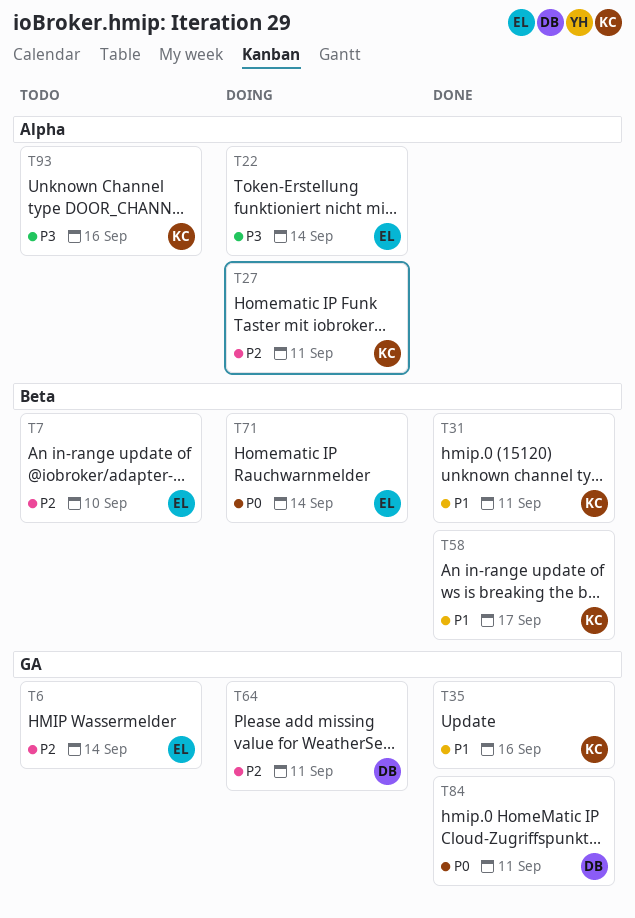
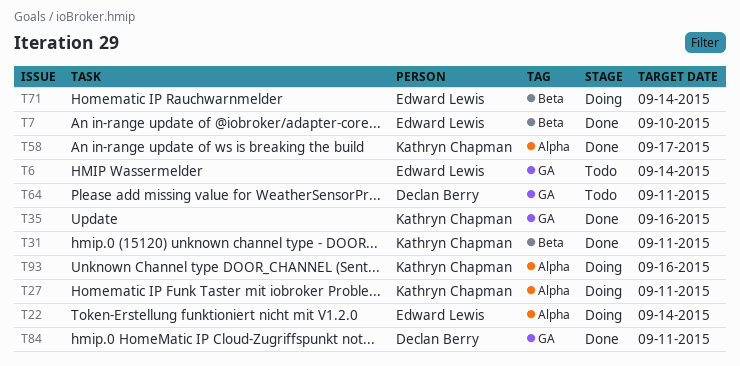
T7, status: Todo -> Done
T58, label: Beta -> Alpha
T64, status: Doing -> Todo
T93, status: Todo -> Doing

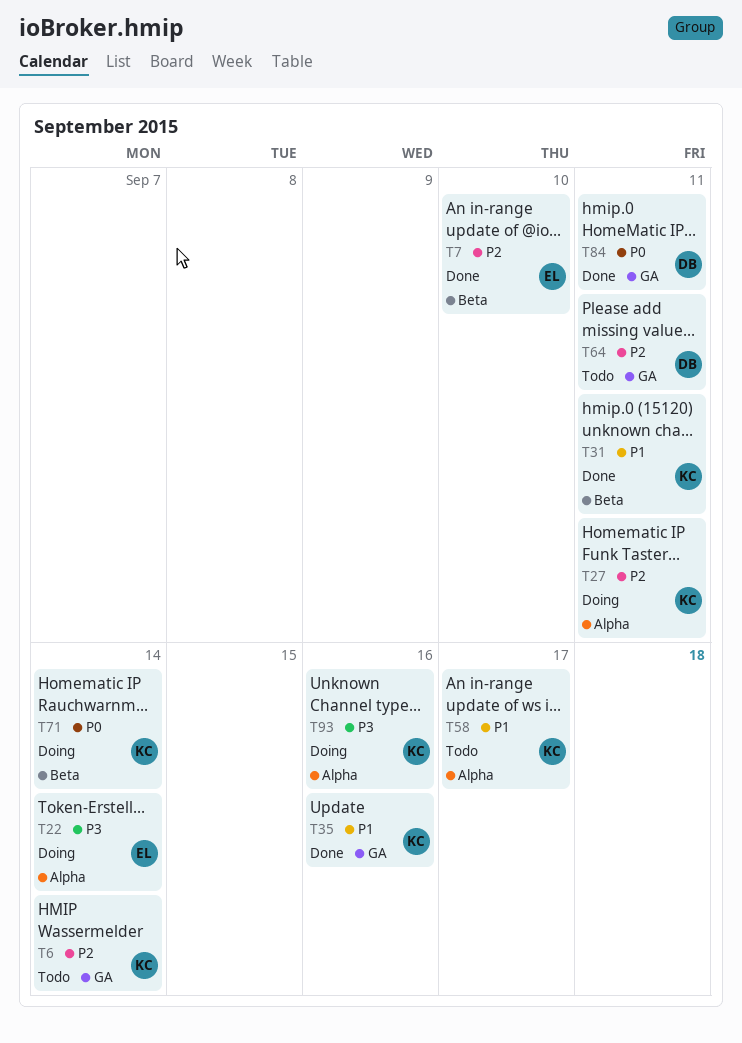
T6, owner: Edward Lewis -> Kathryn Chapman
T58, status: Done -> Todo
T71, owner: Edward Lewis -> Kathryn Chapman

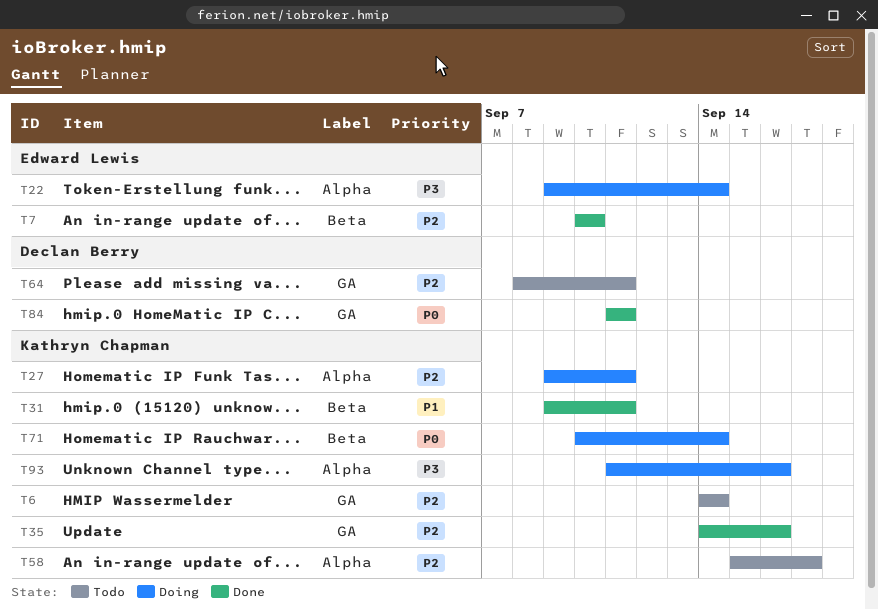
T35, priority: P1 -> P2
T58, priority: P1 -> P2

